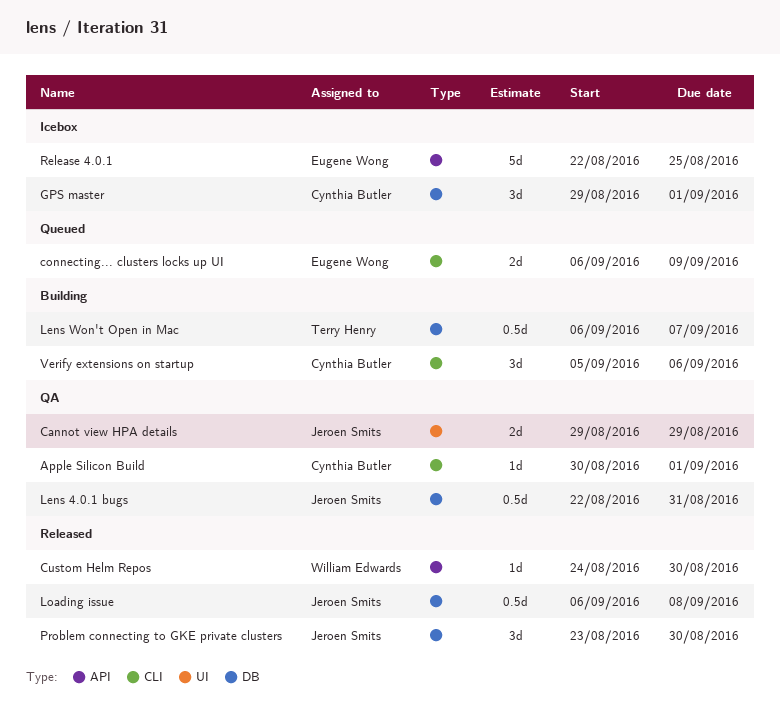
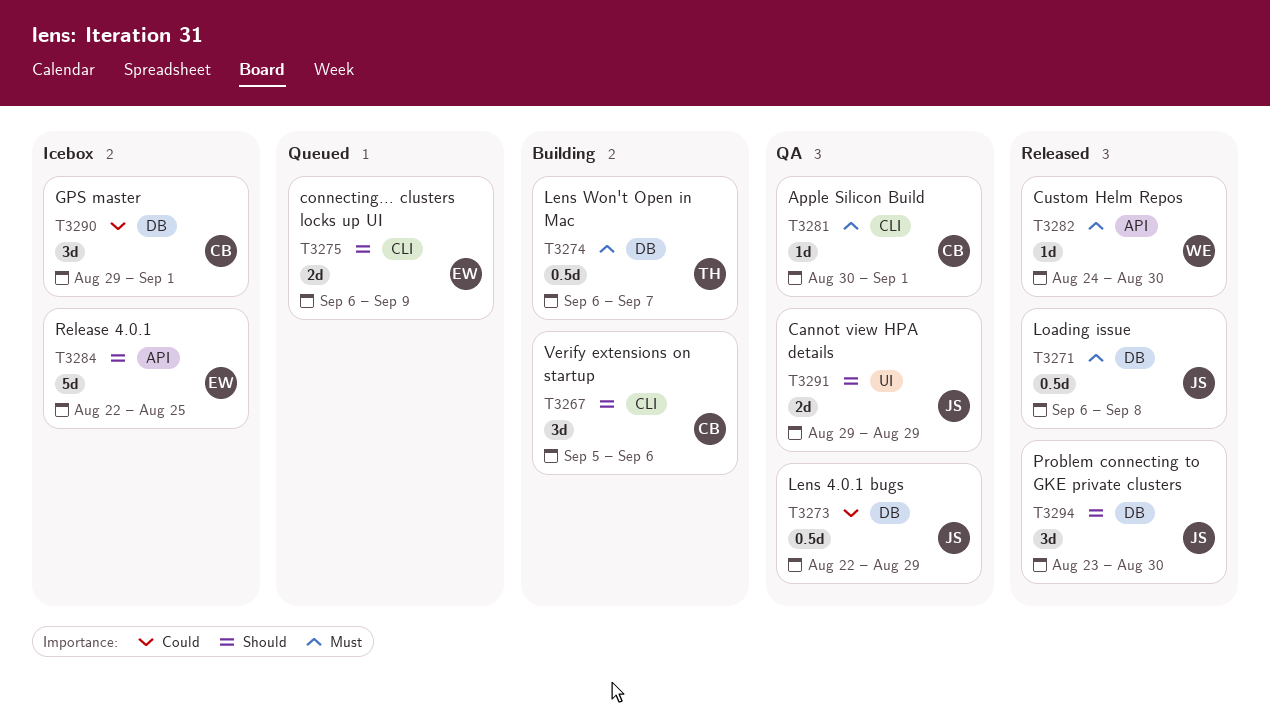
Lens 4.0.1 bugs, due: Aug 31 -> Aug 29

